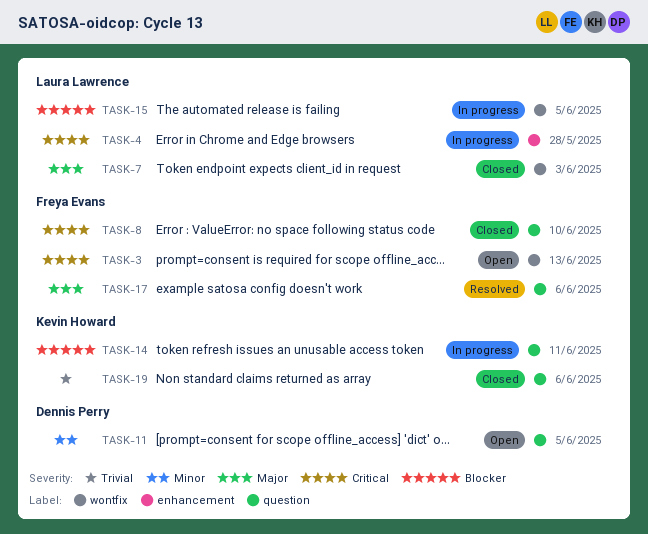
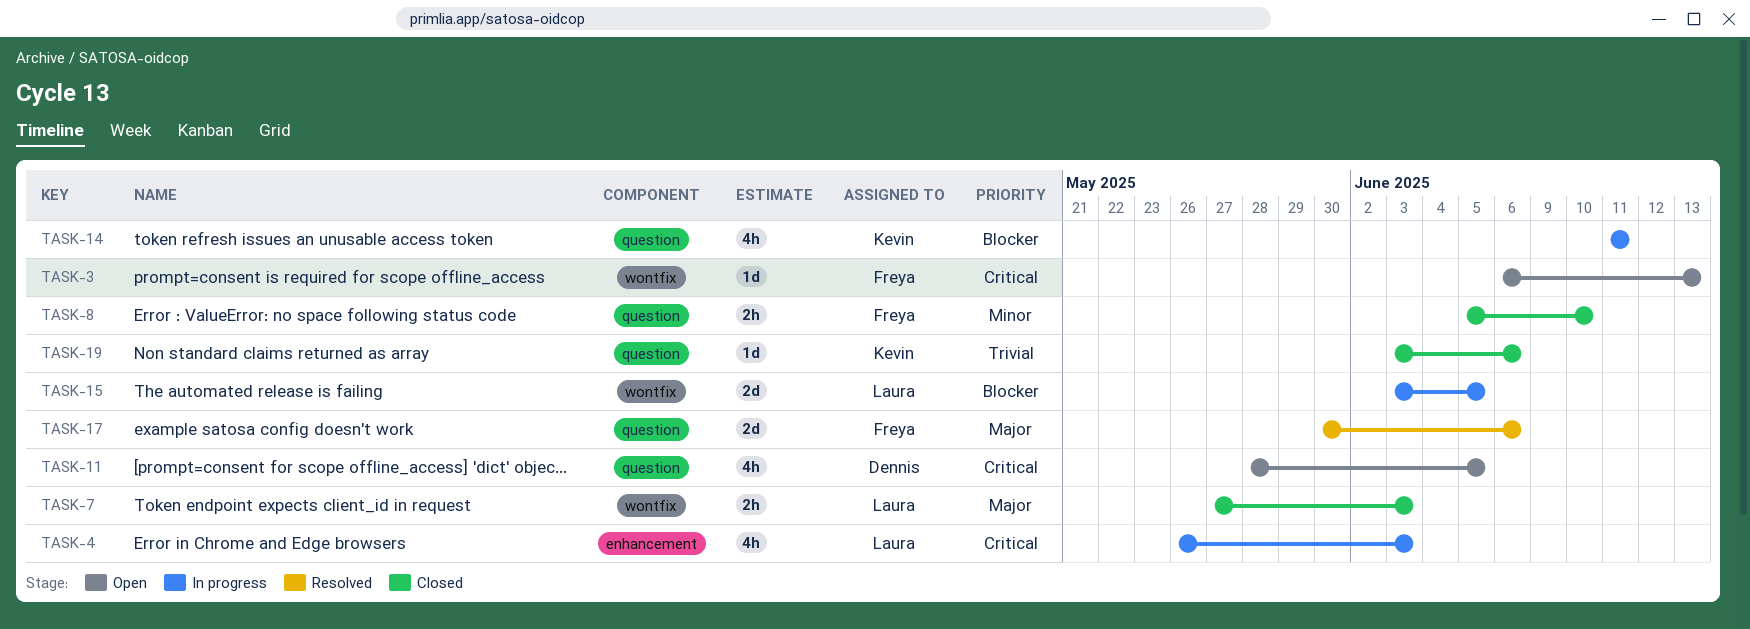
TASK-4, due: May 28 -> Jun 3
TASK-8, priority: Critical -> Minor
TASK-11, priority: Minor -> Critical

